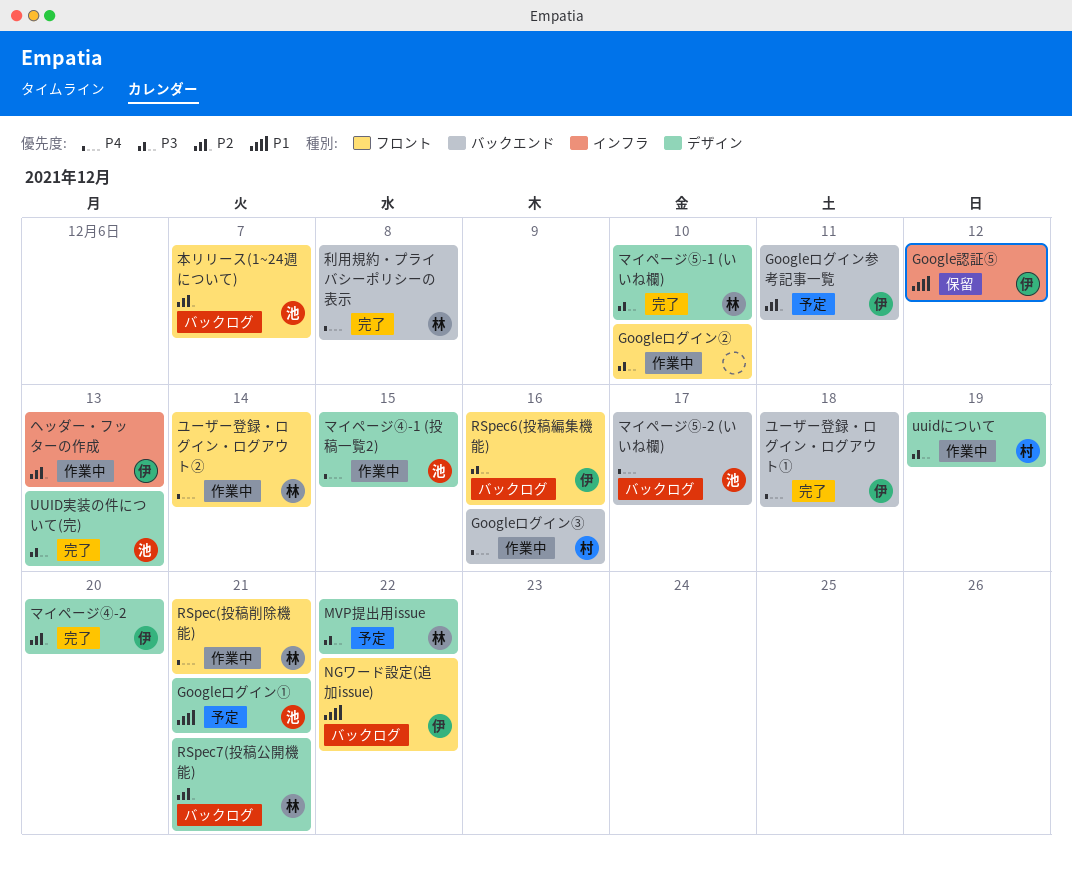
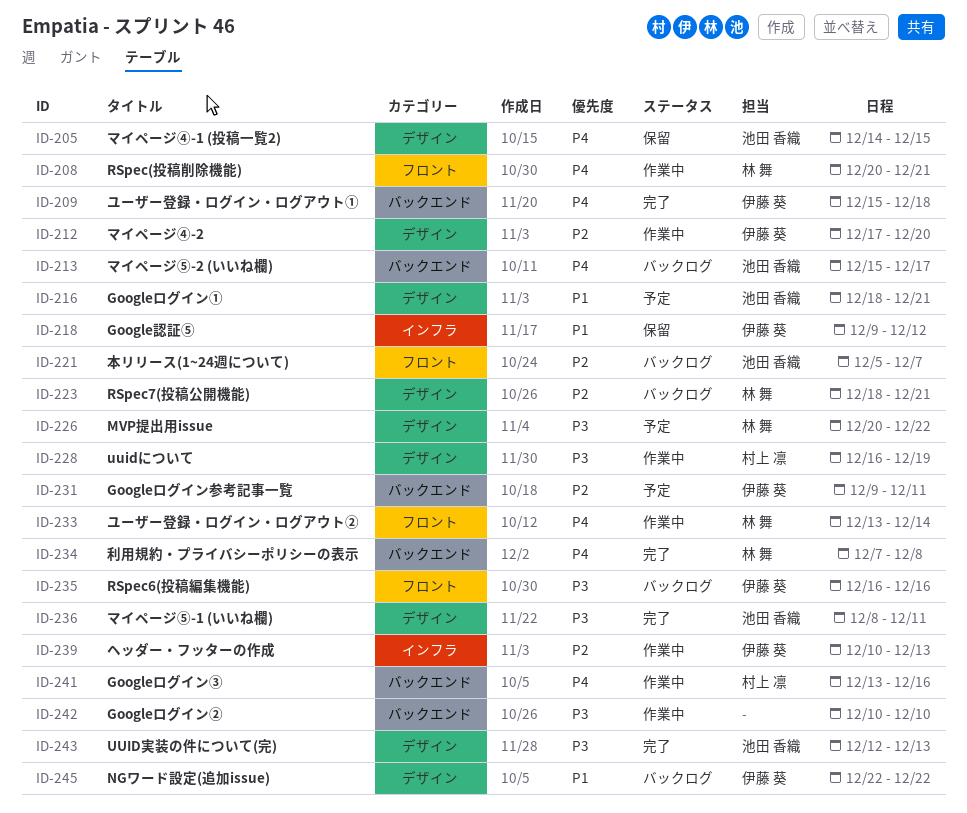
Googleログイン②, label: フロント -> バックエンド
NGワード設定(追加issue), label: フロント -> デザイン
マイページ④-1 (投稿一覧2), status: 作業中 -> 保留
マイページ④-2, status: 完了 -> 作業中
マイページ⑤-1 (いいね欄), owner: 林 舞 -> 池田 香織
マイページ⑤-1 (いいね欄), due: Dec 10 -> Dec 11

